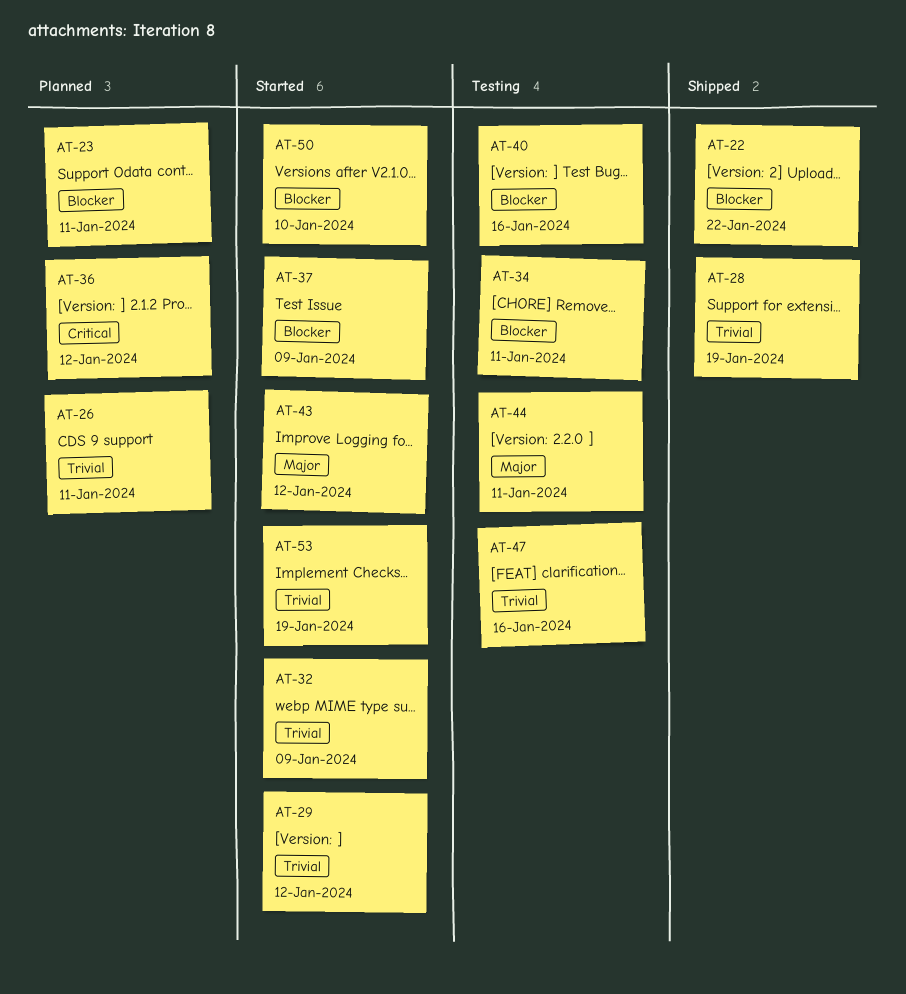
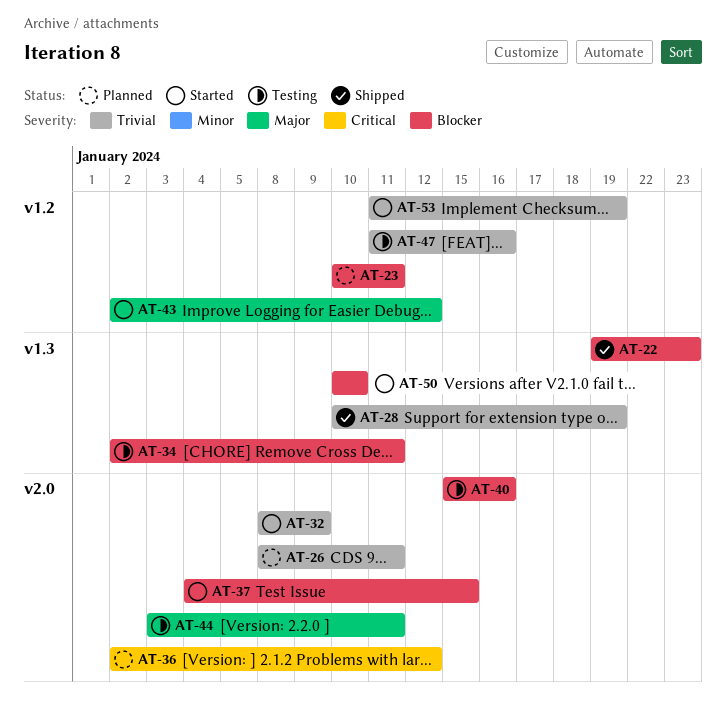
AT-22, due: Jan 22 -> Jan 23
AT-29: present -> none
AT-37, due: Jan 9 -> Jan 15

